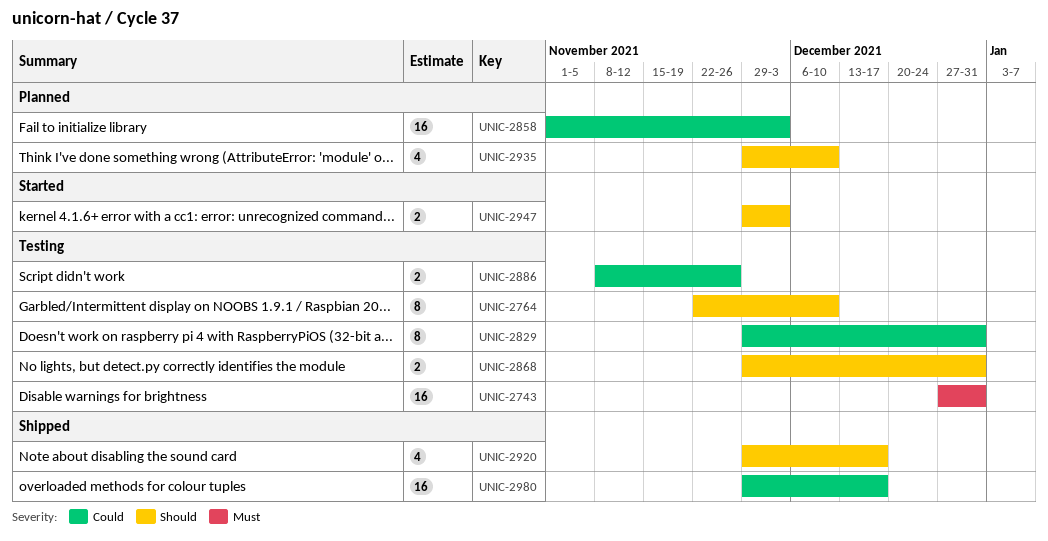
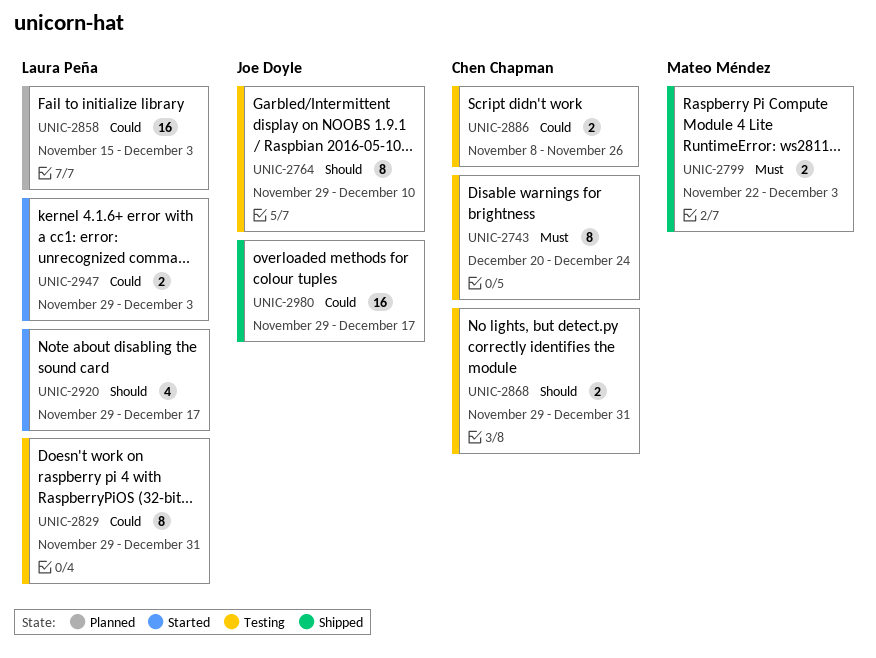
UNIC-2743, estimate: 16 -> 8
UNIC-2743, start: Dec 27 -> Dec 20
UNIC-2743, due: Dec 31 -> Dec 24
UNIC-2764, start: Nov 22 -> Nov 29
UNIC-2799: none -> present
UNIC-2858, start: Nov 1 -> Nov 15
UNIC-2920, status: Shipped -> Started
UNIC-2935: present -> none
UNIC-2947, priority: Should -> Could

